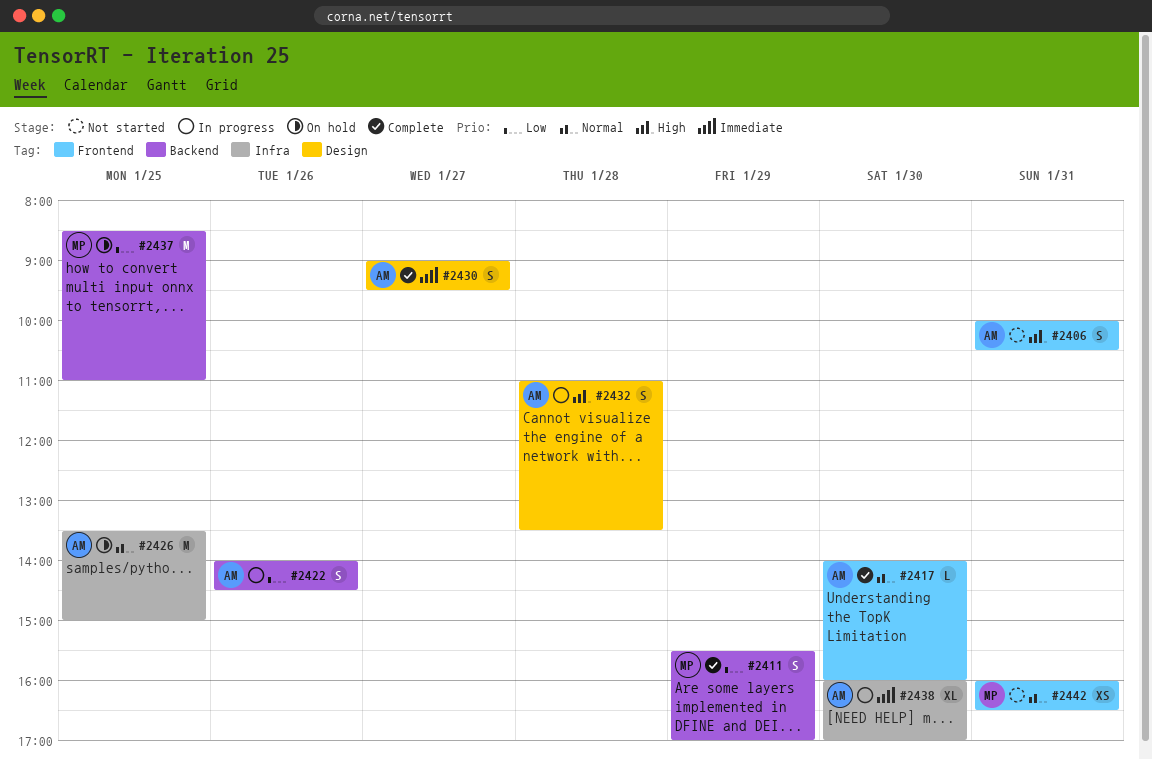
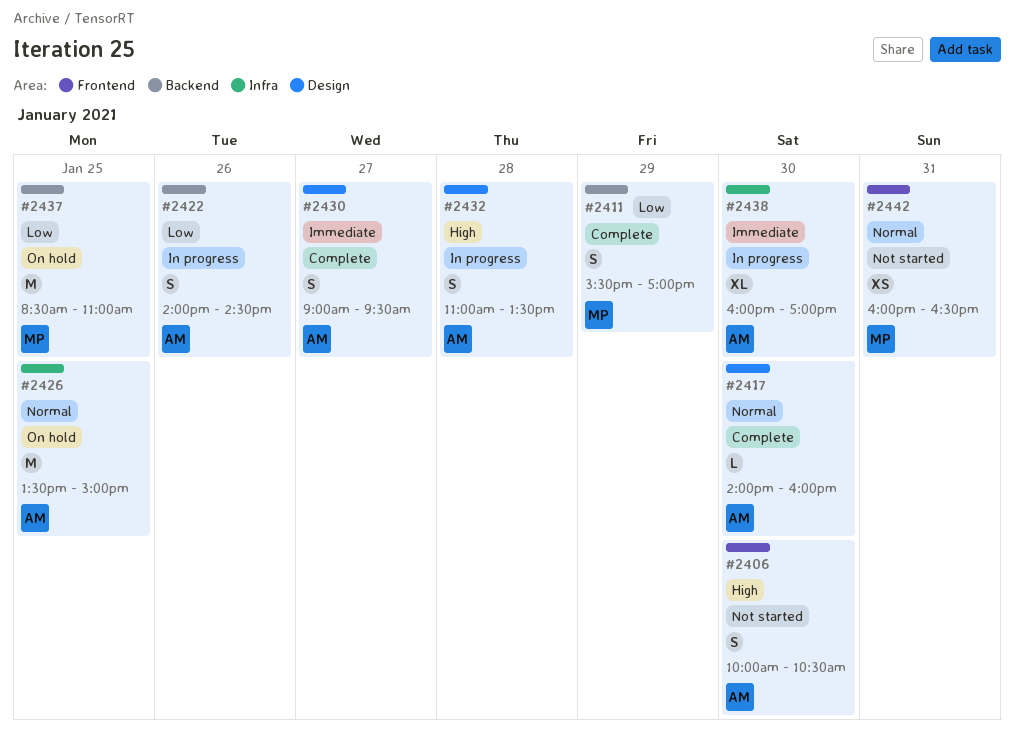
#2406, day: Jan 31 -> Jan 30
#2417, label: Frontend -> Design

